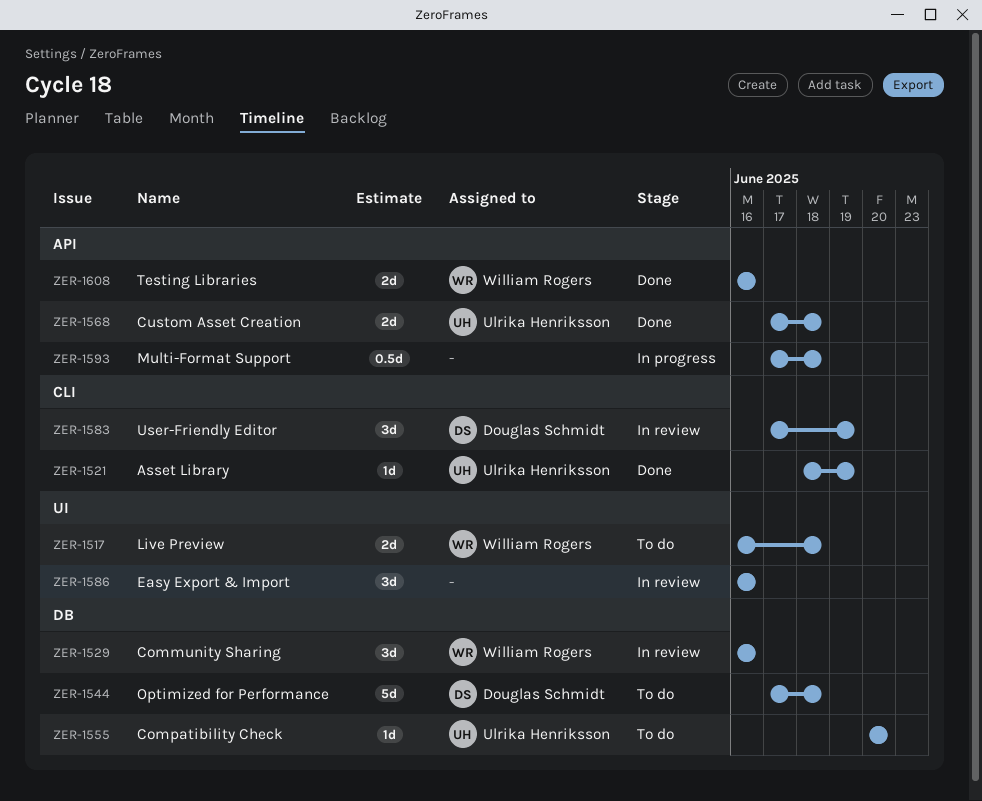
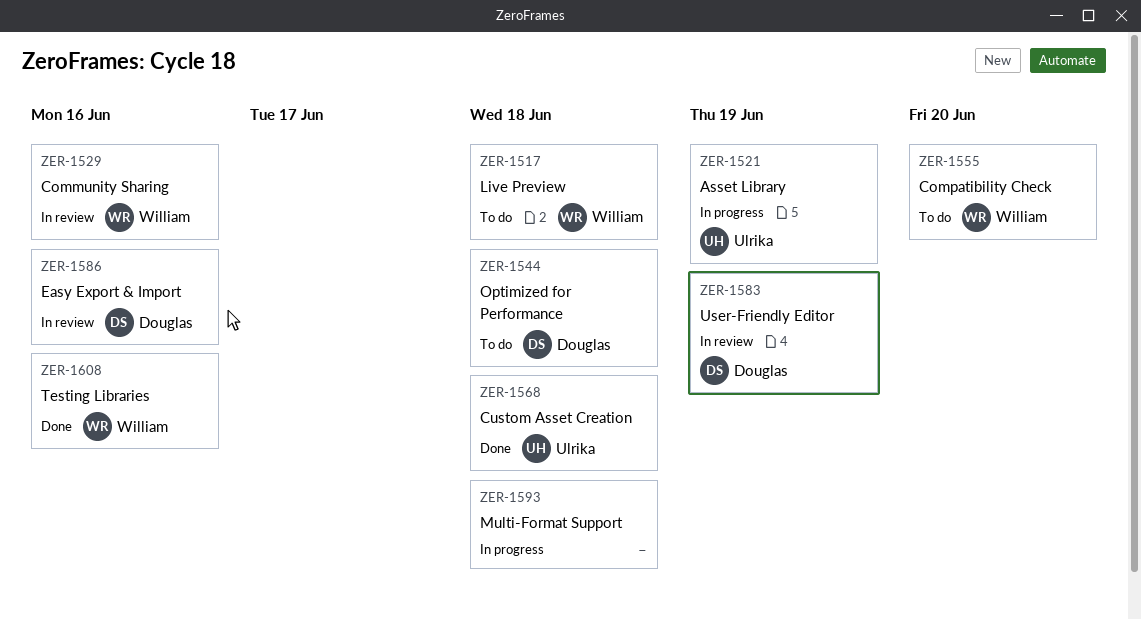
ZER-1521, status: Done -> In progress
ZER-1555, owner: Ulrika Henriksson -> William Rogers
ZER-1586, owner: none -> Douglas Schmidt

